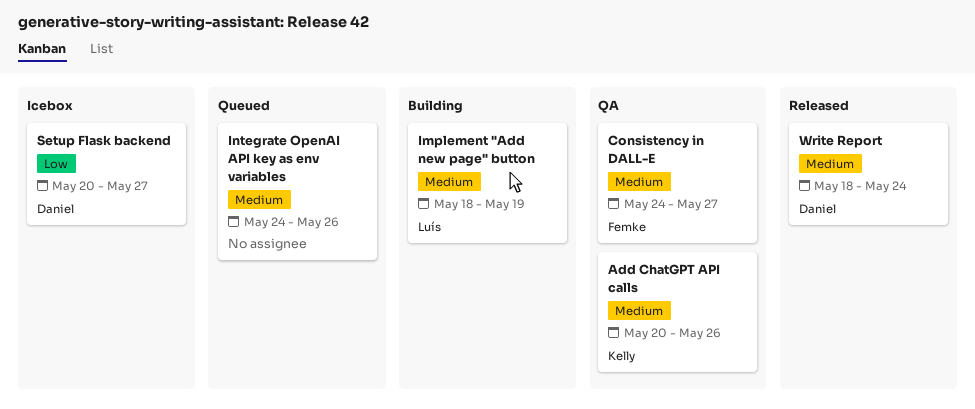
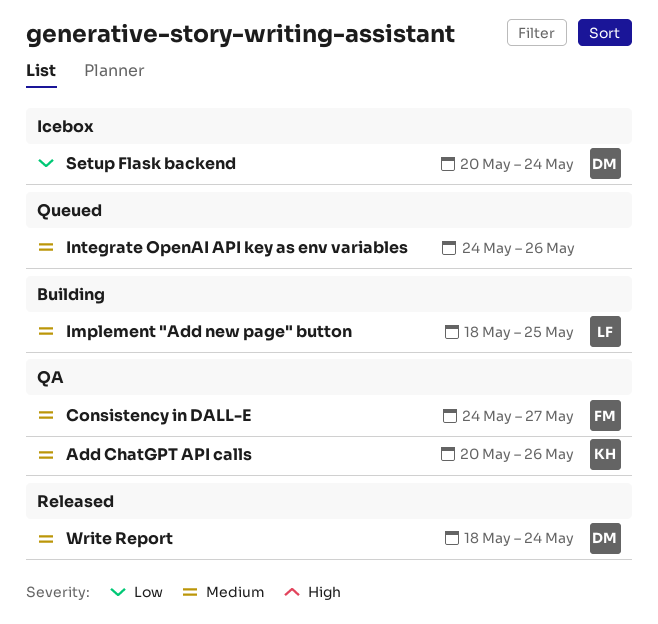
Implement "Add new page" button, due: May 19 -> May 25
Setup Flask backend, due: May 27 -> May 24

